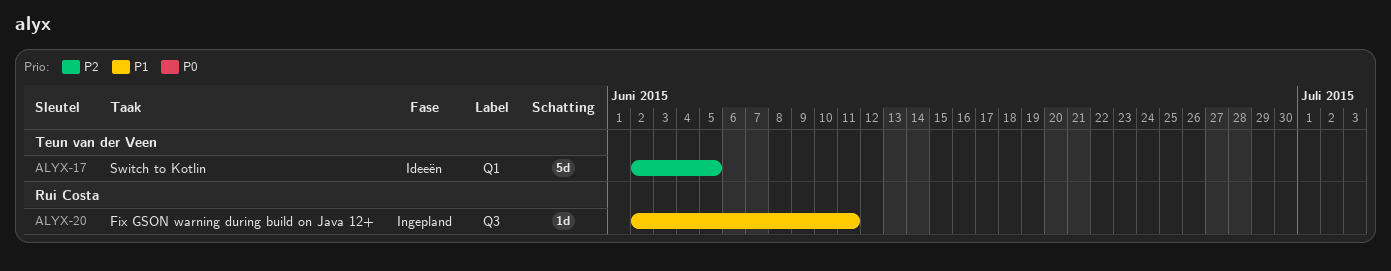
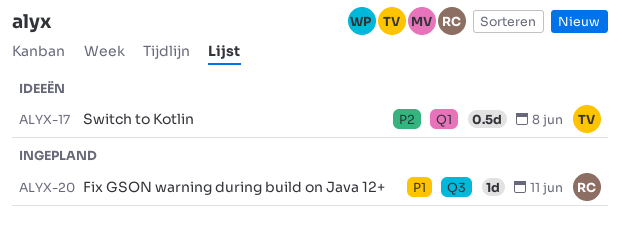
ALYX-17, estimate: 5d -> 0.5d
ALYX-17, due: Jun 5 -> Jun 8

